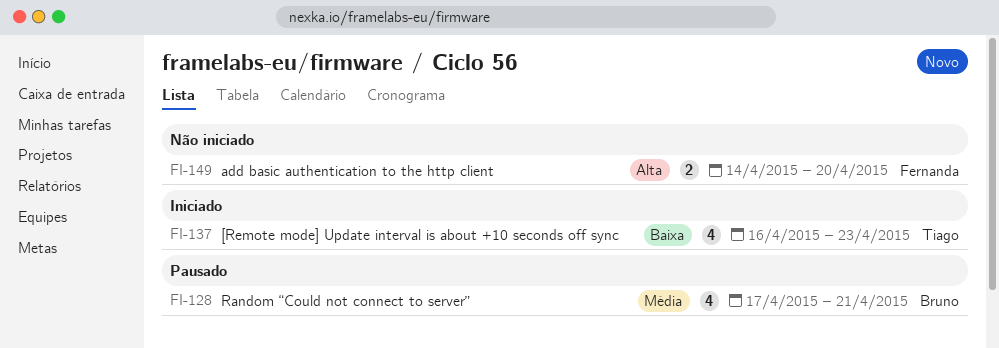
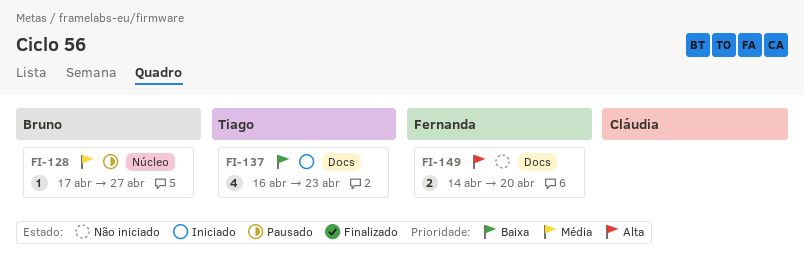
FI-128, estimate: 4 -> 1
FI-128, due: Apr 21 -> Apr 27

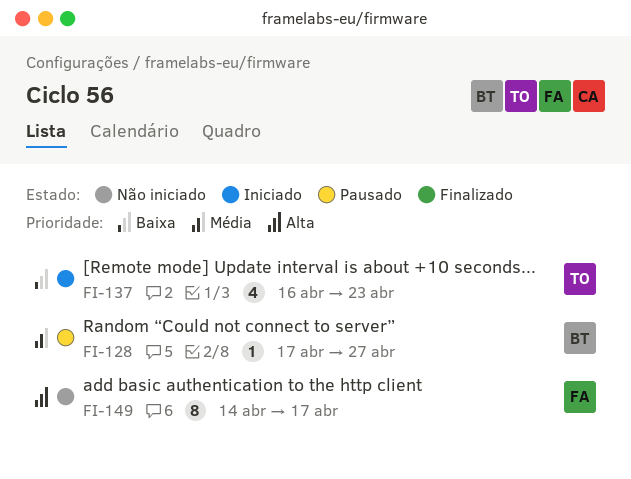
FI-149, estimate: 2 -> 8
FI-149, due: Apr 20 -> Apr 17

